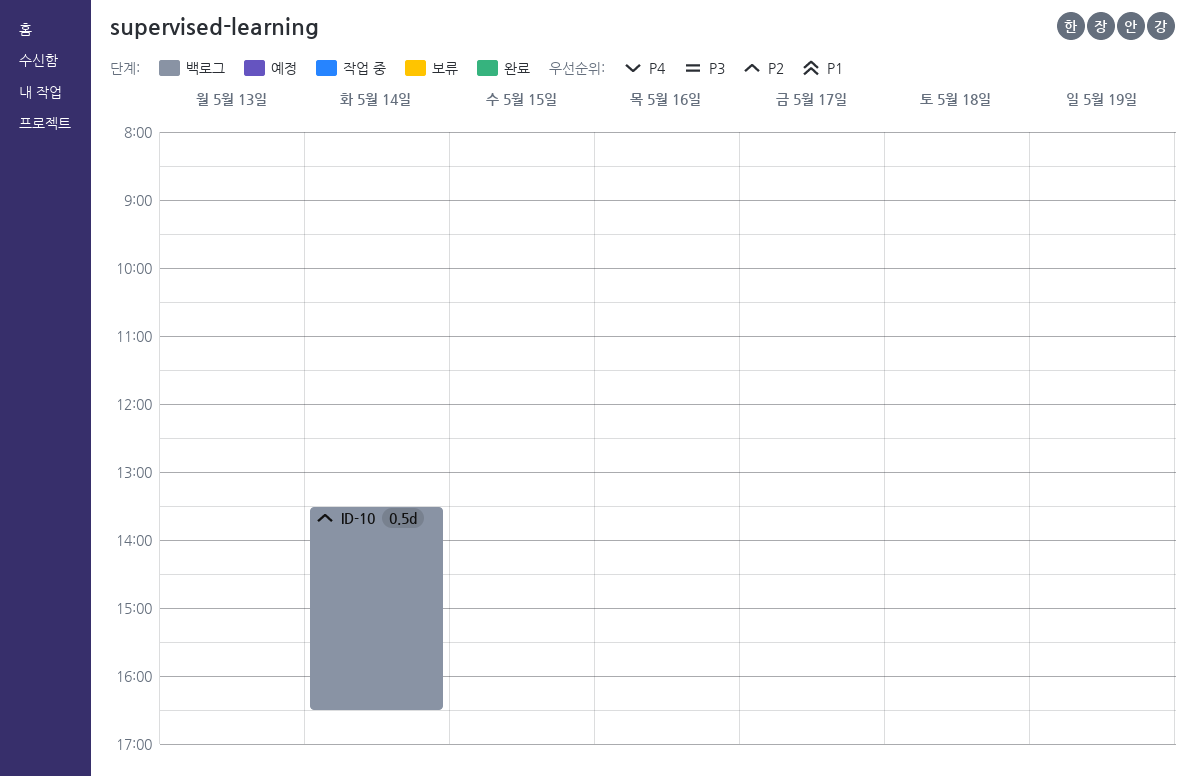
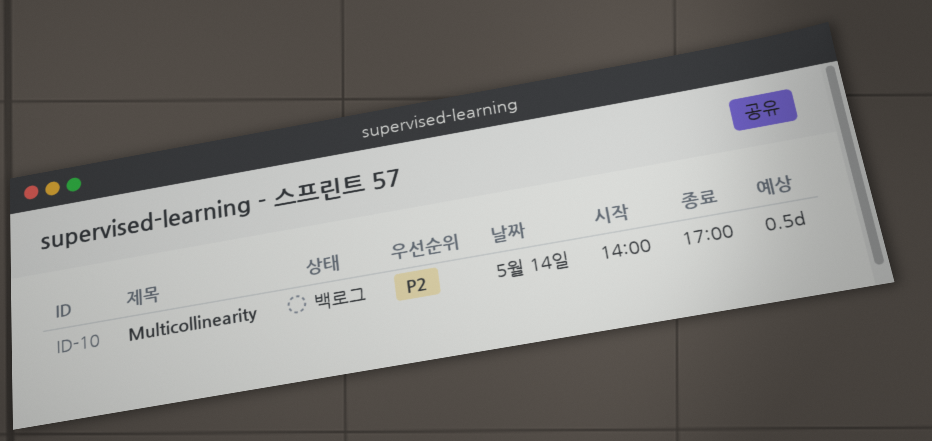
ID-10, begins: 13:30 -> 14:00
ID-10, ends: 16:30 -> 17:00

